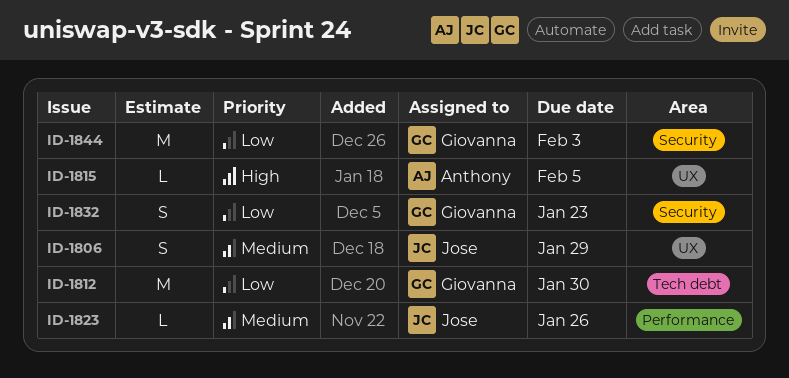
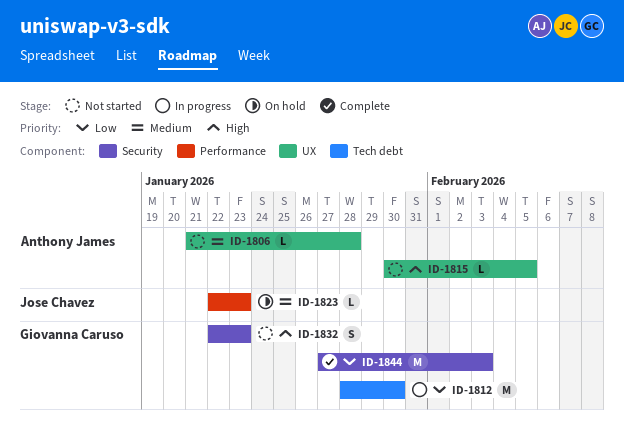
ID-1806, owner: Jose Chavez -> Anthony James
ID-1806, estimate: S -> L
ID-1806, due: Jan 29 -> Jan 28
ID-1823, due: Jan 26 -> Jan 23
ID-1832, priority: Low -> High

